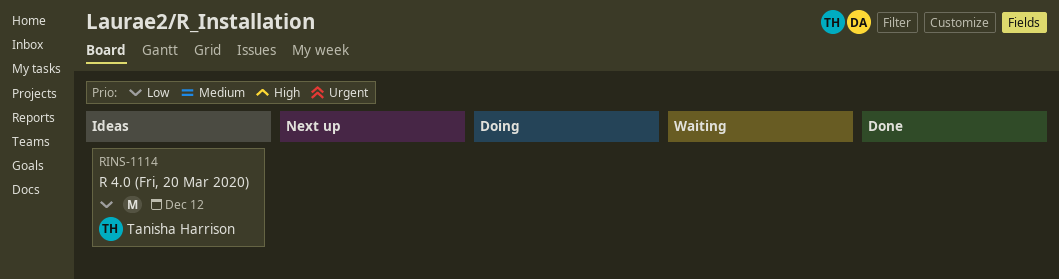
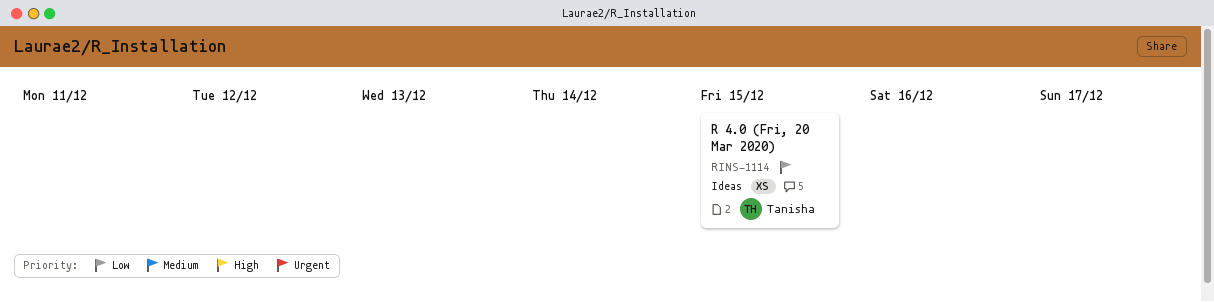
RINS-1114, estimate: M -> XS
RINS-1114, due: Dec 12 -> Dec 15

